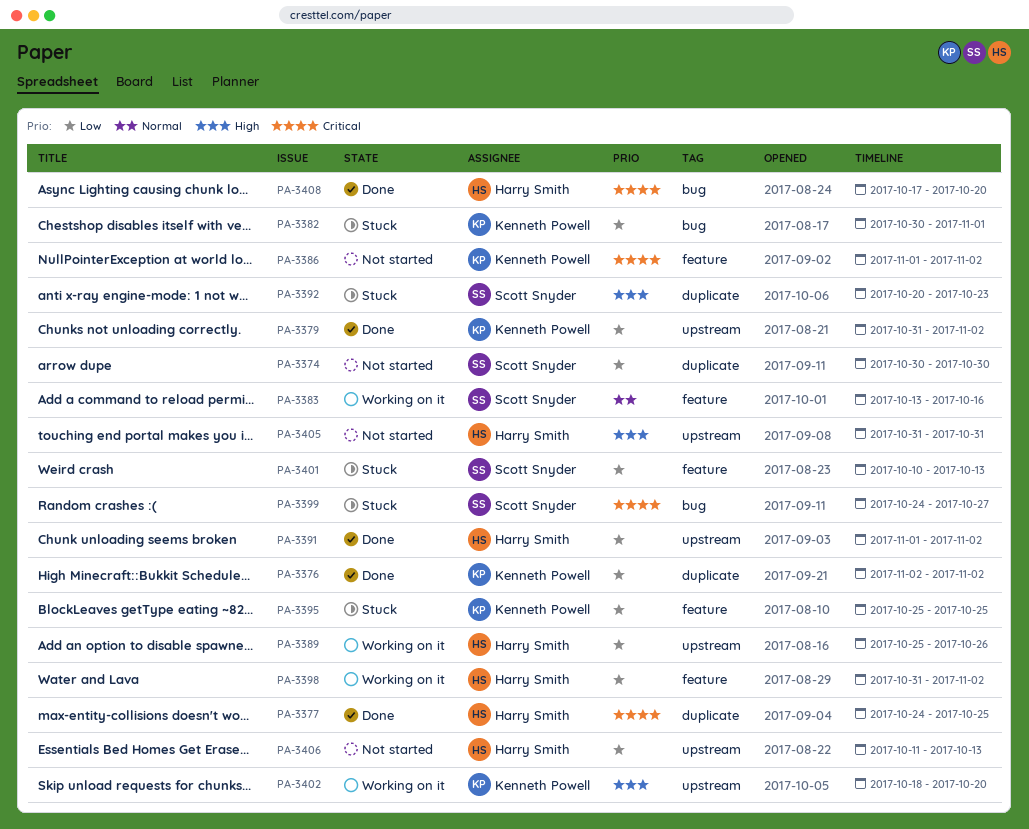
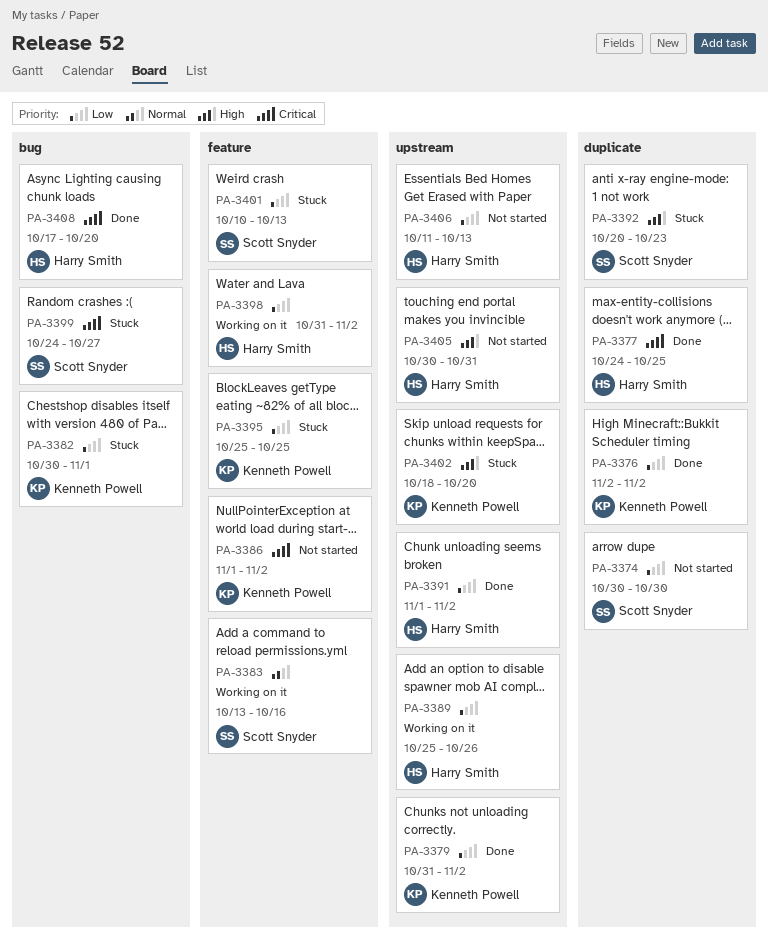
PA-3402, status: Working on it -> Stuck
PA-3405, start: Oct 31 -> Oct 30

